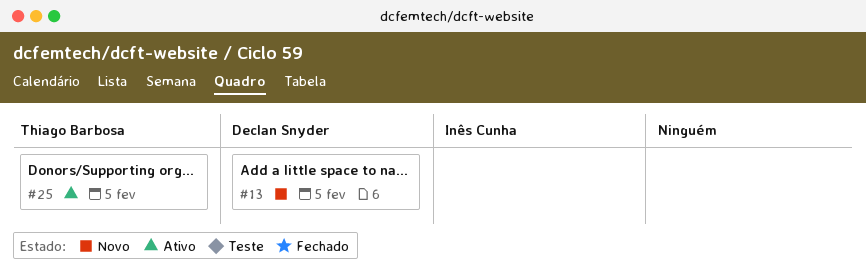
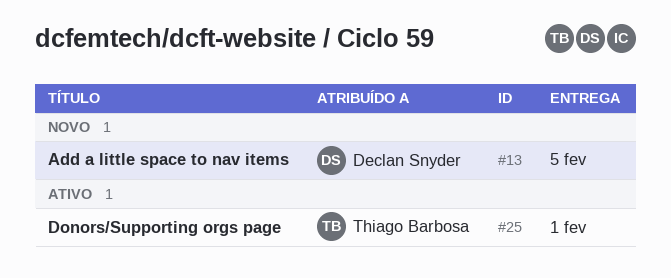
#25, due: Feb 5 -> Feb 1

